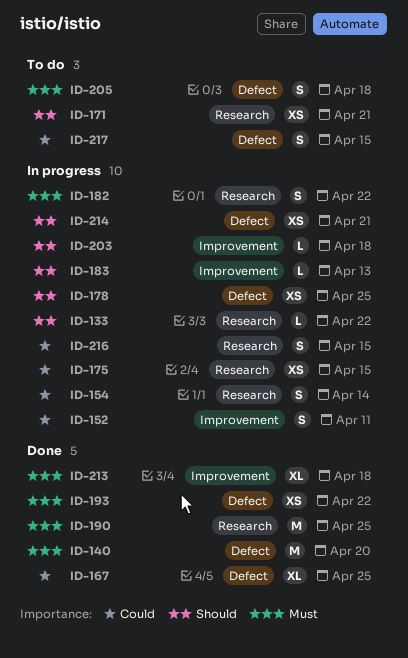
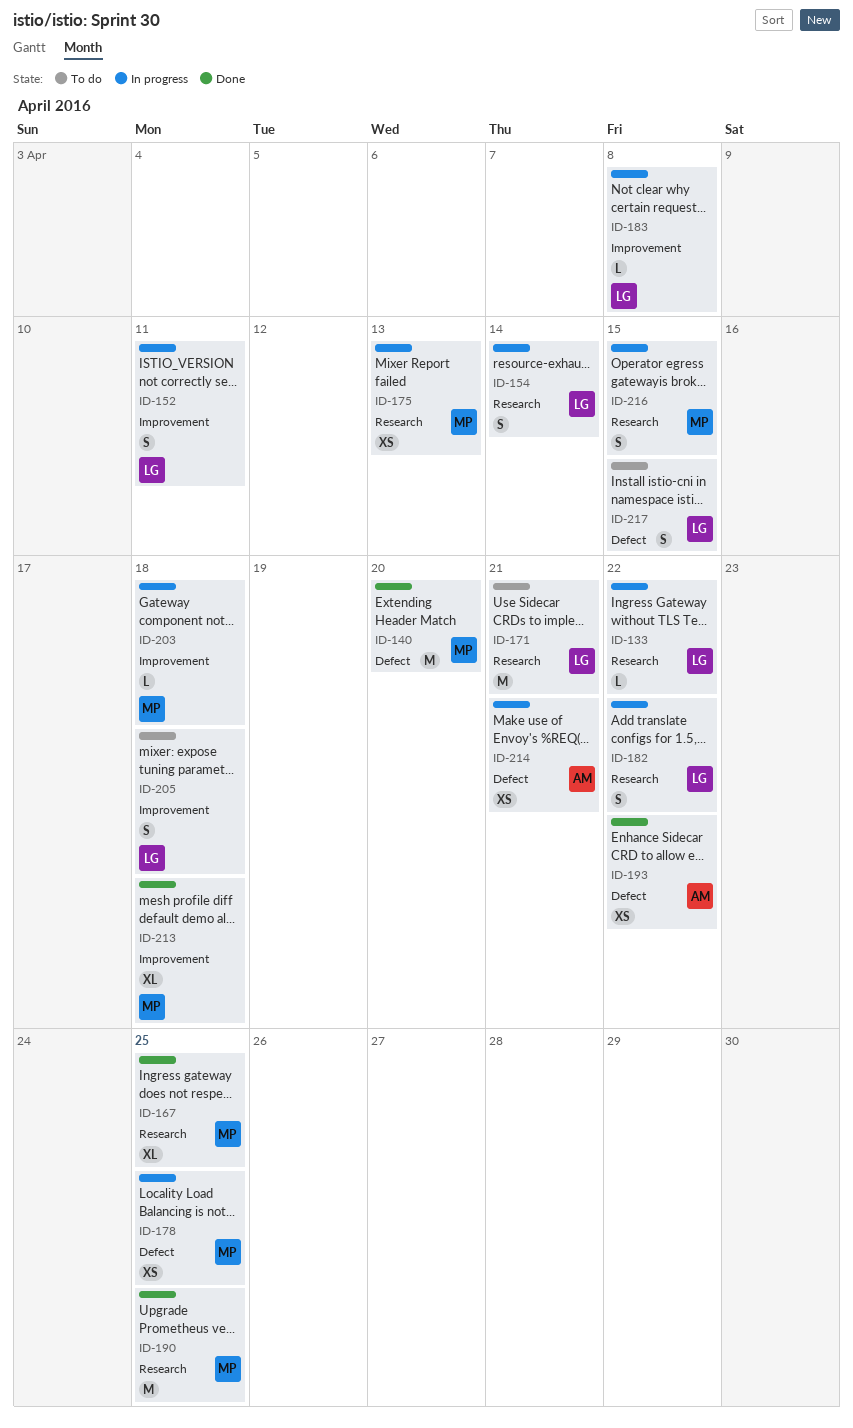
ID-167, label: Defect -> Research
ID-171, estimate: XS -> M
ID-175, due: Apr 15 -> Apr 13
ID-183, due: Apr 13 -> Apr 8
ID-205, label: Defect -> Improvement

